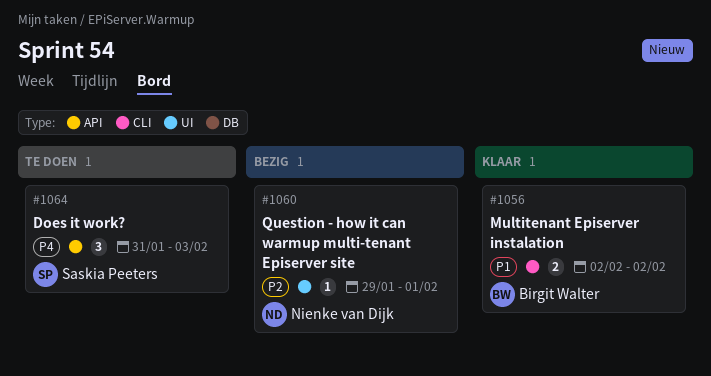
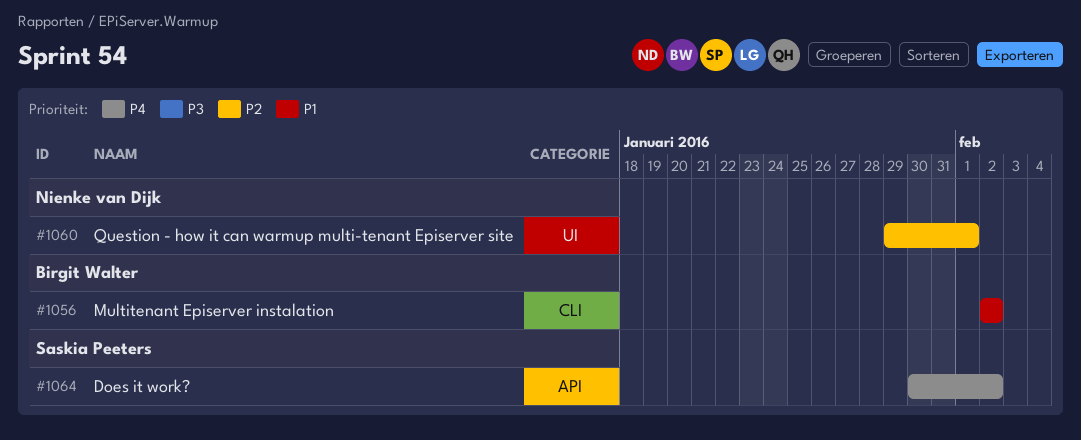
#1064, start: Jan 31 -> Jan 30
#1064, due: Feb 3 -> Feb 2

